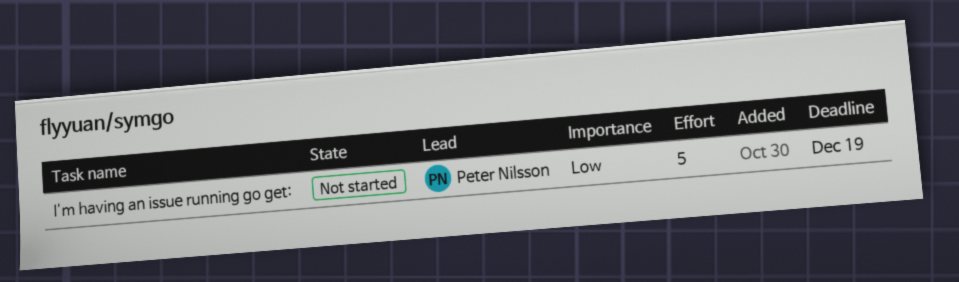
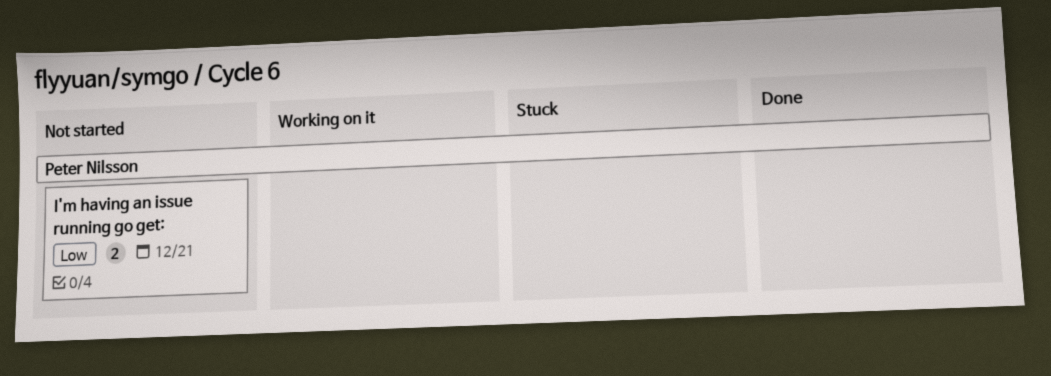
I'm having an issue running go get:, estimate: 5 -> 2
I'm having an issue running go get:, due: Dec 19 -> Dec 21

